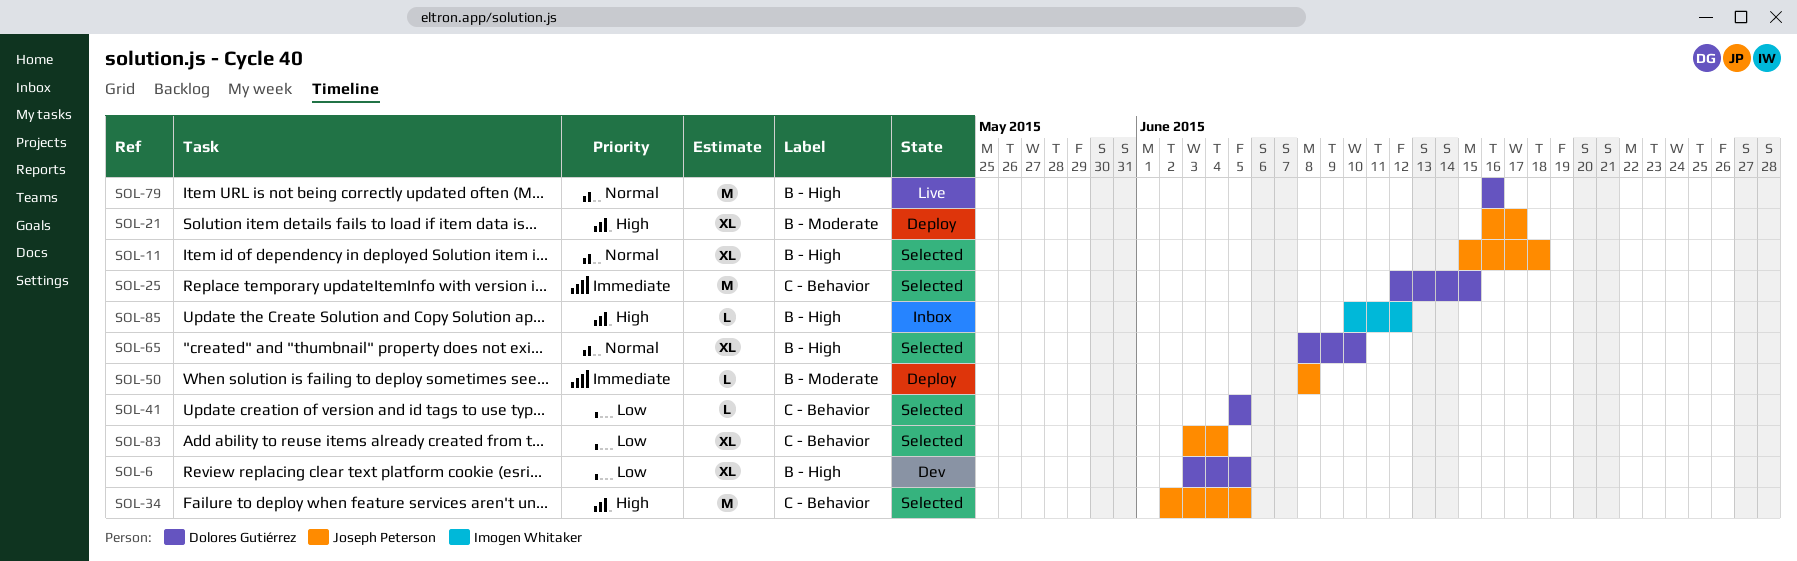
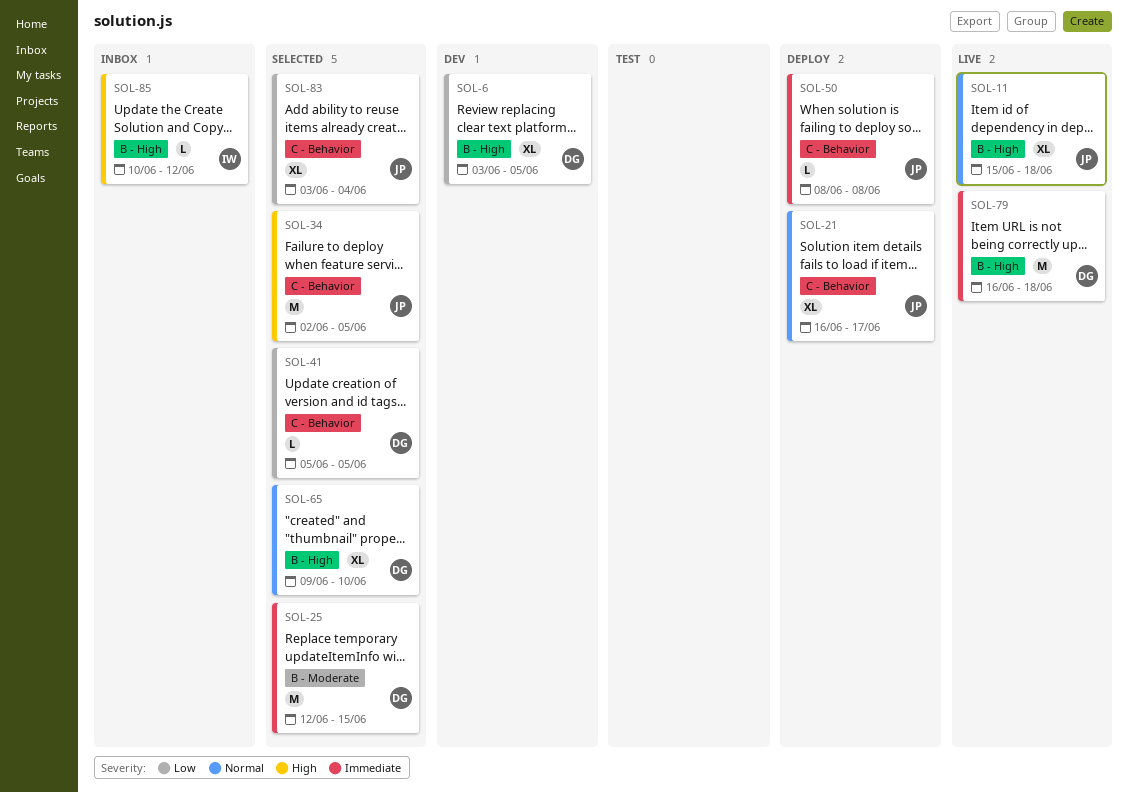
SOL-11, status: Selected -> Live
SOL-21, priority: High -> Normal
SOL-21, label: B - Moderate -> C - Behavior
SOL-25, label: C - Behavior -> B - Moderate
SOL-50, label: B - Moderate -> C - Behavior
SOL-65, start: Jun 8 -> Jun 9
SOL-79, priority: Normal -> Immediate
SOL-79, due: Jun 16 -> Jun 18

